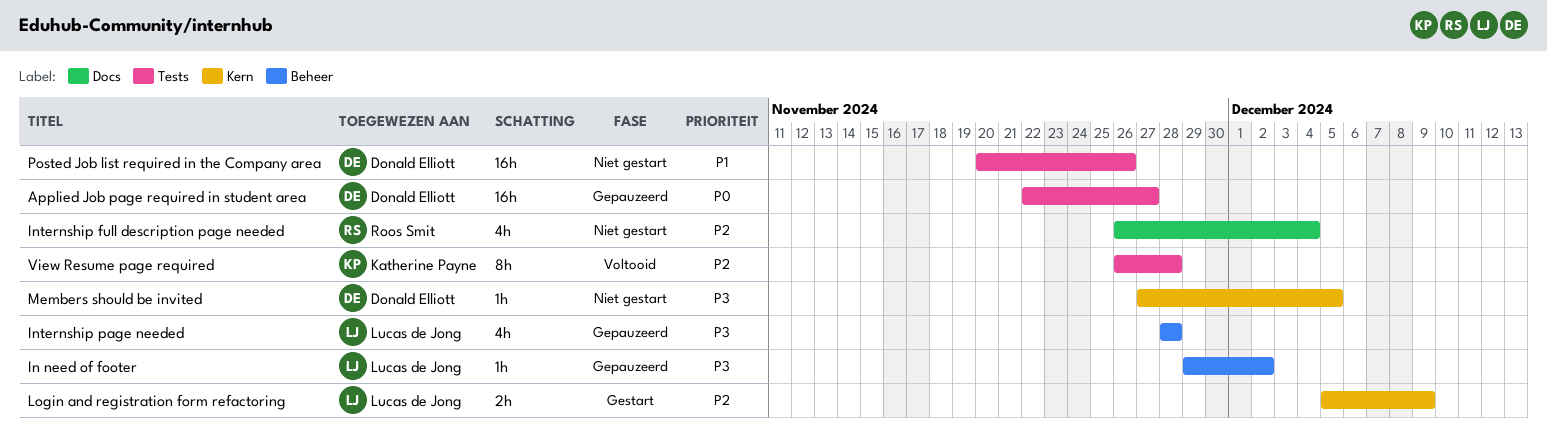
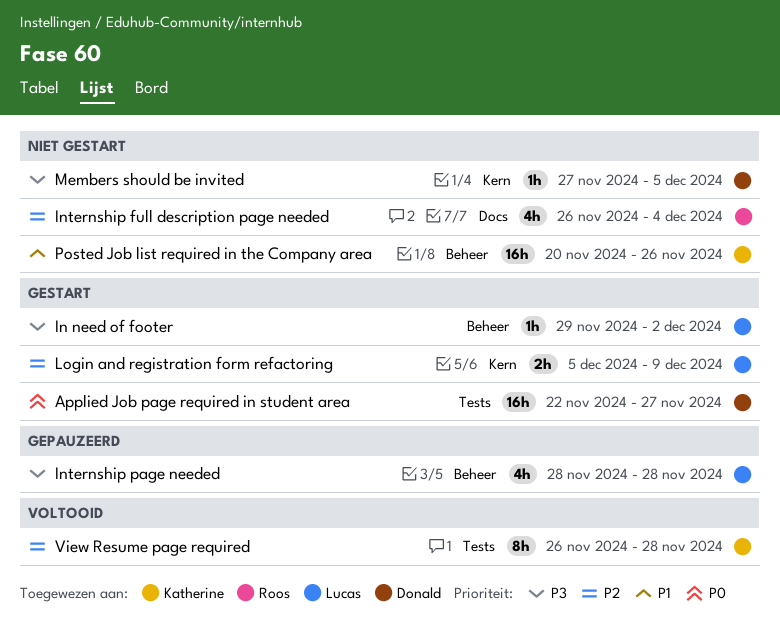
Applied Job page required in student area, status: Gepauzeerd -> Gestart
In need of footer, status: Gepauzeerd -> Gestart
Posted Job list required in the Company area, owner: Donald Elliott -> Katherine Payne
Posted Job list required in the Company area, label: Tests -> Beheer

